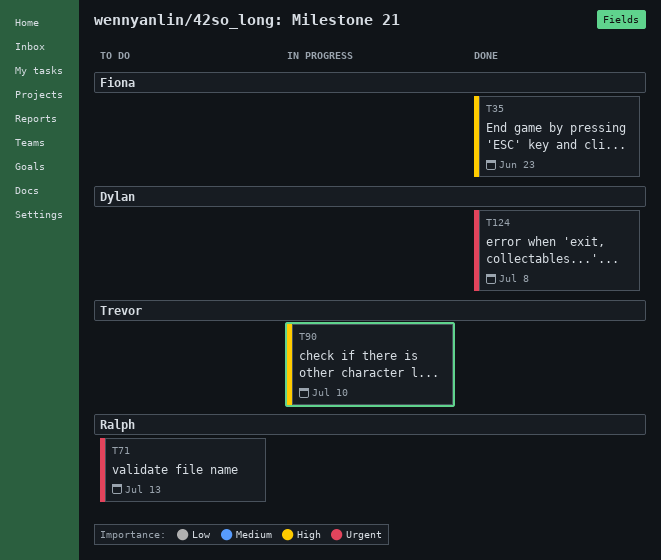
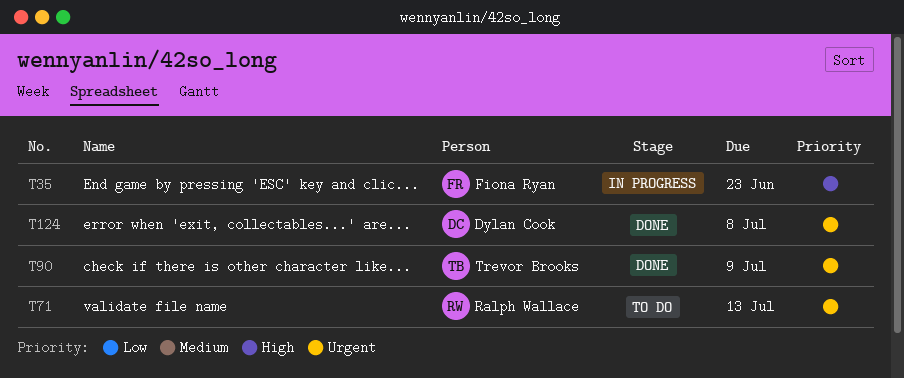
T35, status: Done -> In progress
T90, status: In progress -> Done
T90, priority: High -> Urgent
T90, due: Jul 10 -> Jul 9

